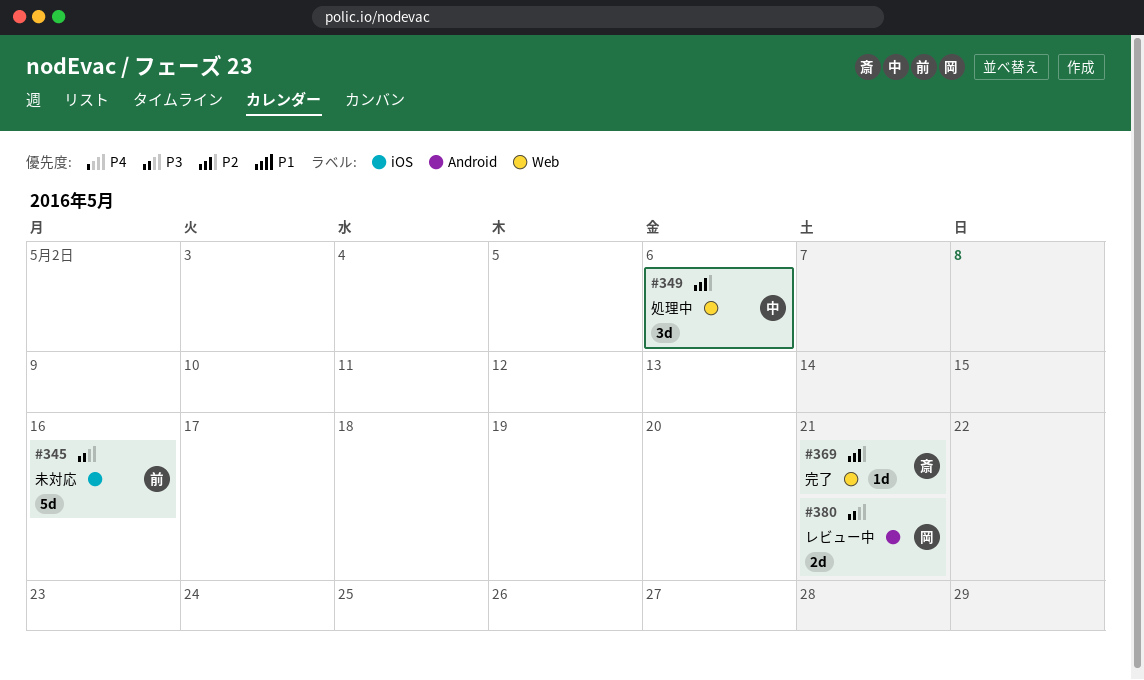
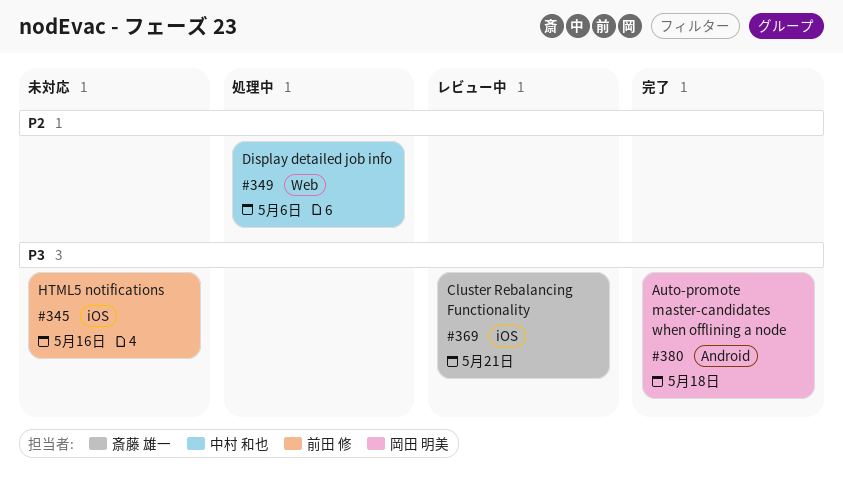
#369, status: 完了 -> レビュー中
#369, priority: P2 -> P3
#369, label: Web -> iOS
#380, status: レビュー中 -> 完了
#380, due: May 21 -> May 18

